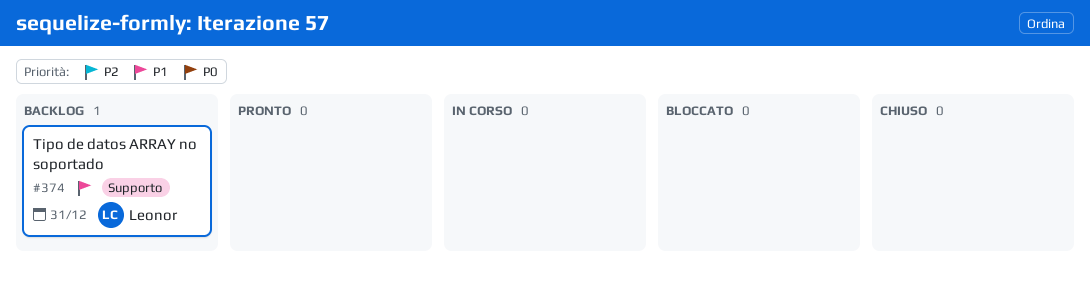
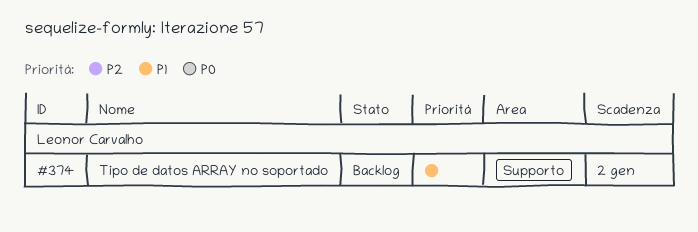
#374, due: Dec 31 -> Jan 2

